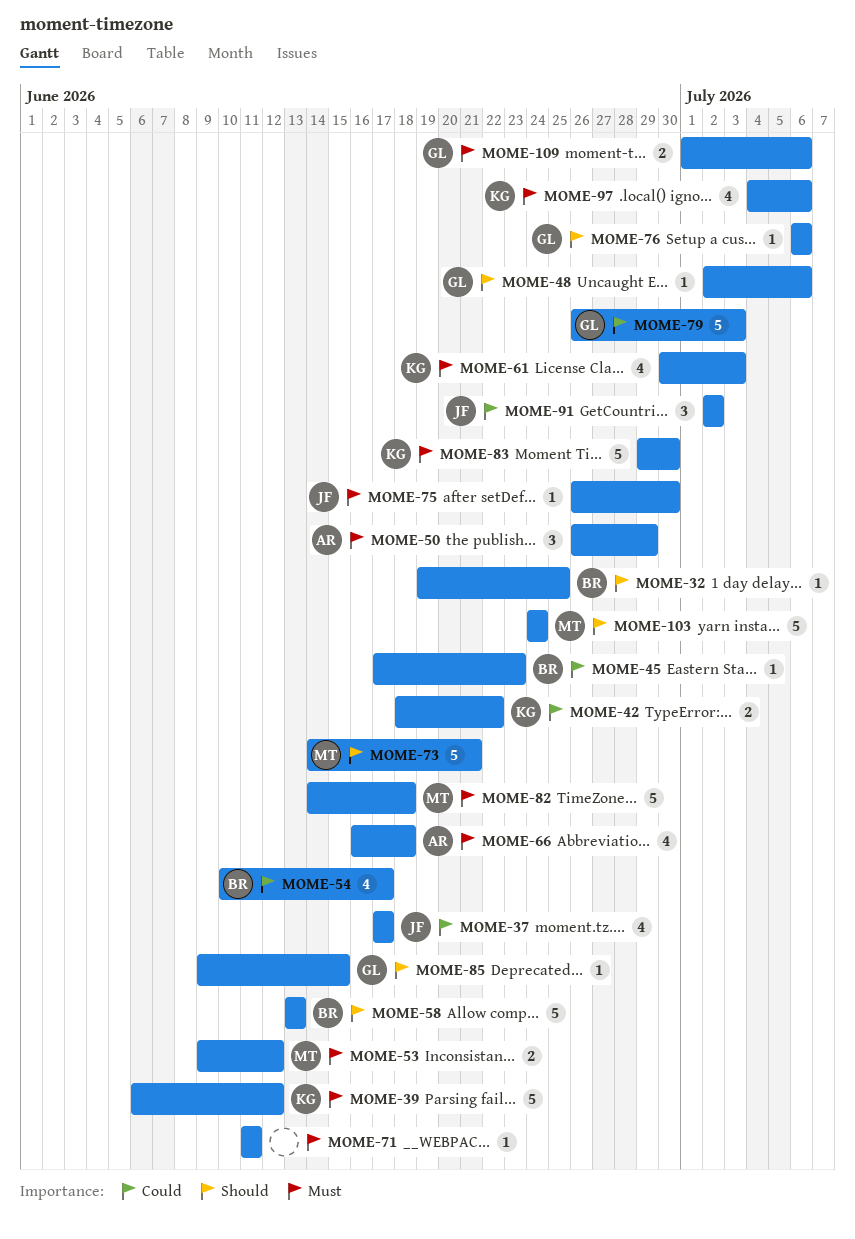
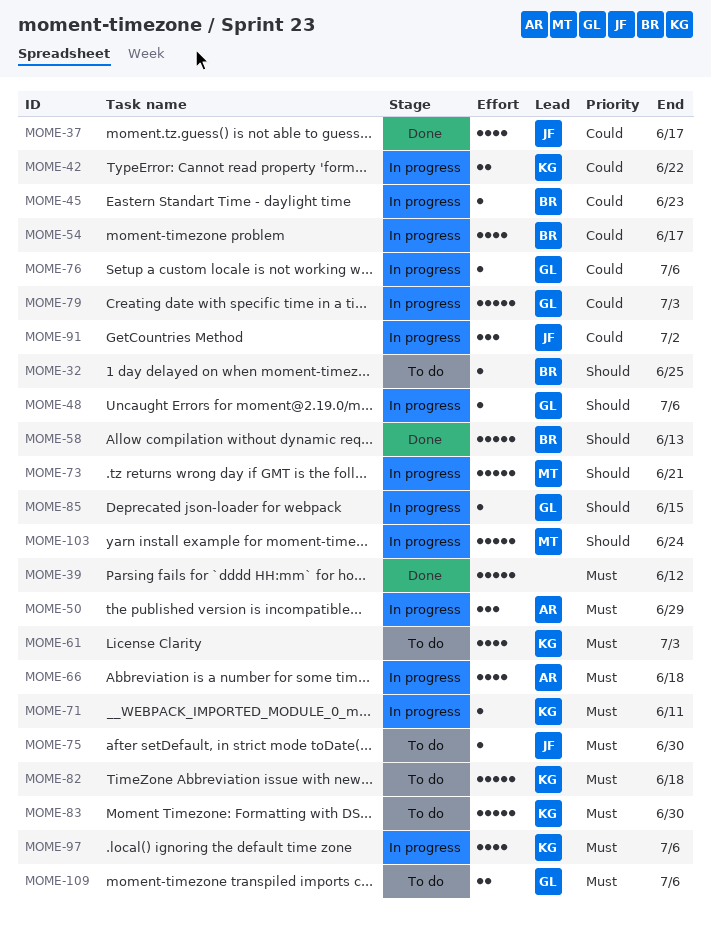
MOME-39, owner: KG -> none
MOME-53: present -> none
MOME-71, owner: none -> KG
MOME-76, priority: Should -> Could
MOME-82, owner: MT -> KG

